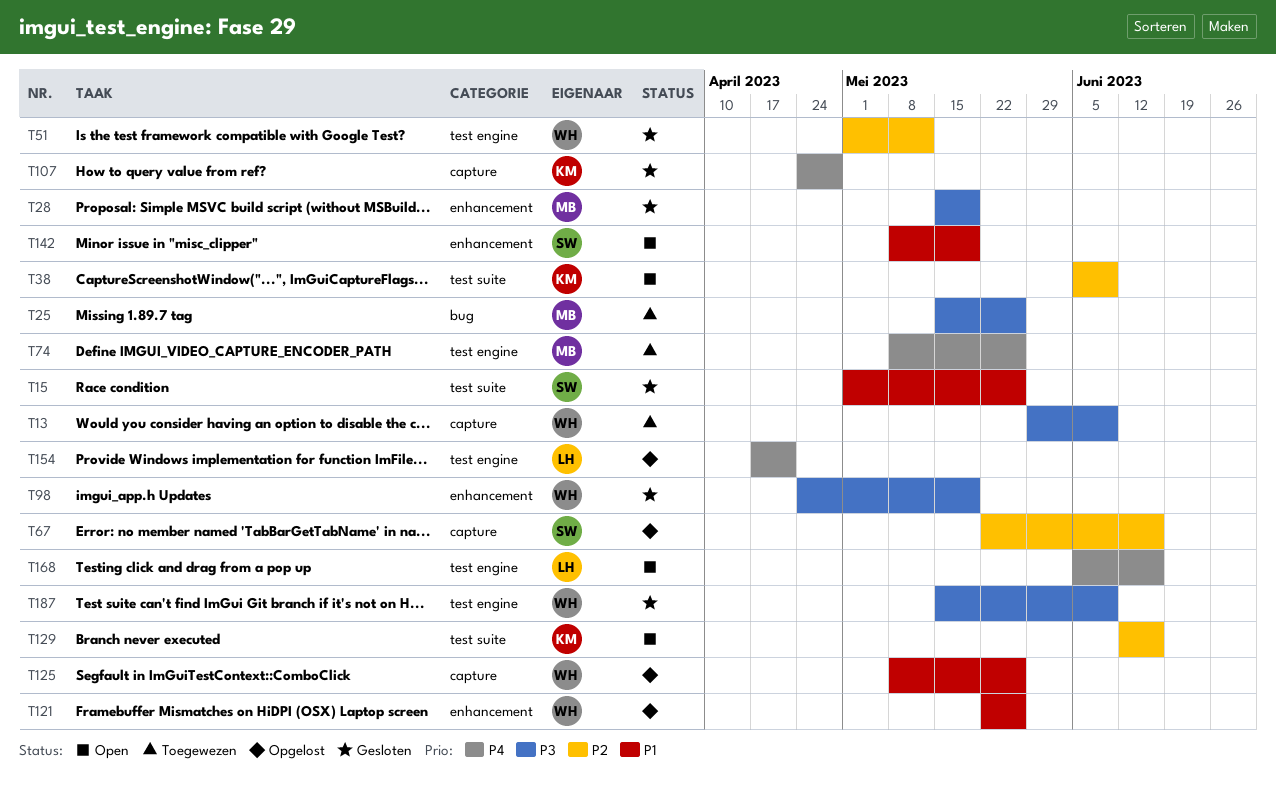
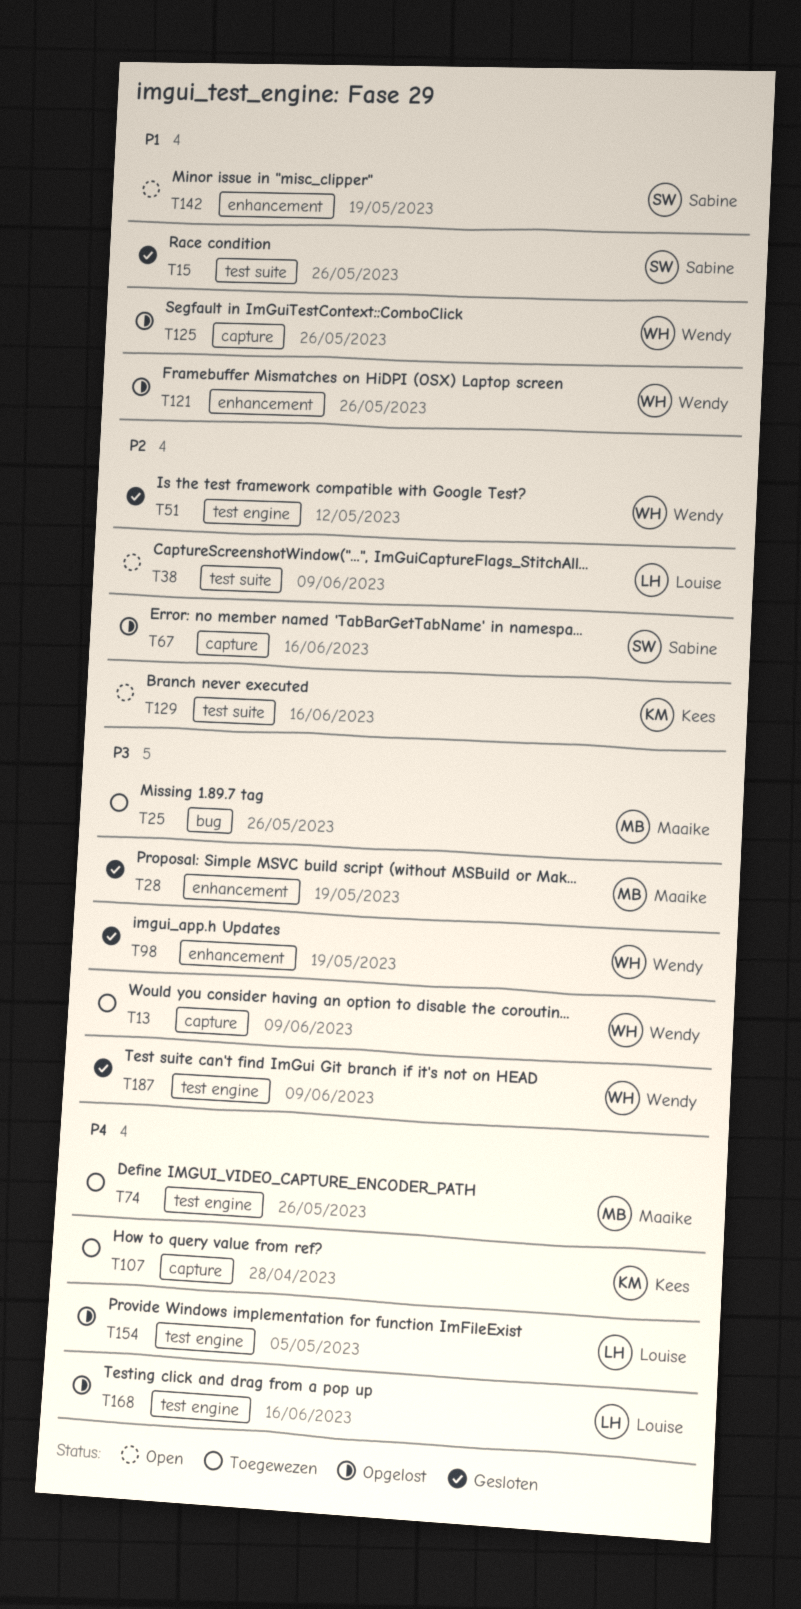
T38, owner: Kees -> Louise
T107, status: Gesloten -> Toegewezen
T154, due: Apr 21 -> May 5
T168, status: Open -> Opgelost

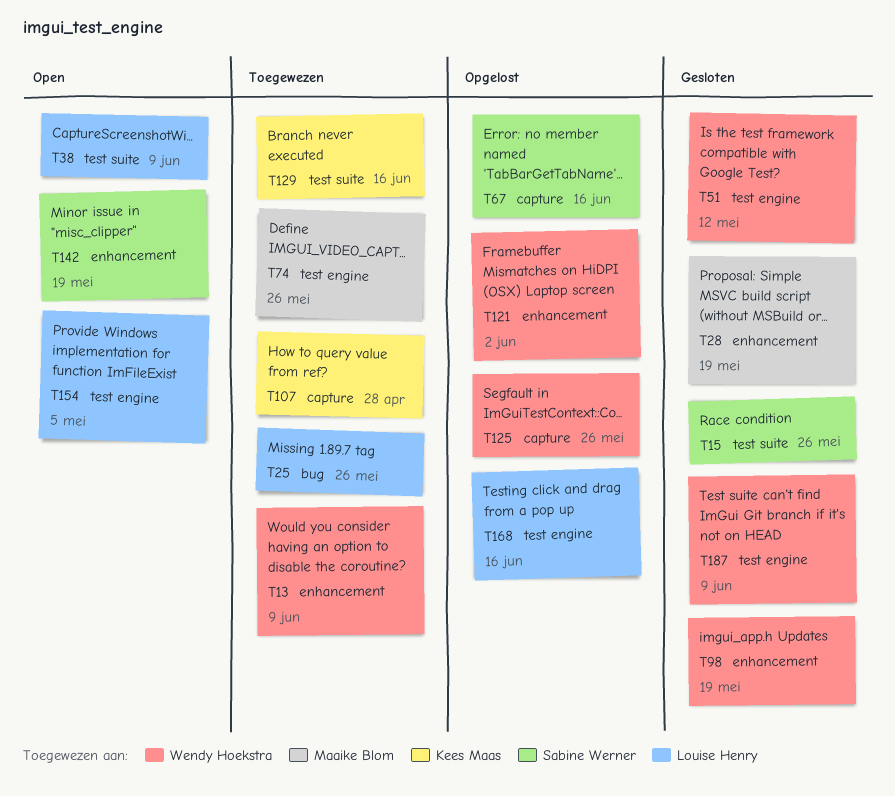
T13, label: capture -> enhancement
T25, owner: Maaike Blom -> Louise Henry
T121, due: May 26 -> Jun 2
T129, status: Open -> Toegewezen
T154, status: Opgelost -> Open

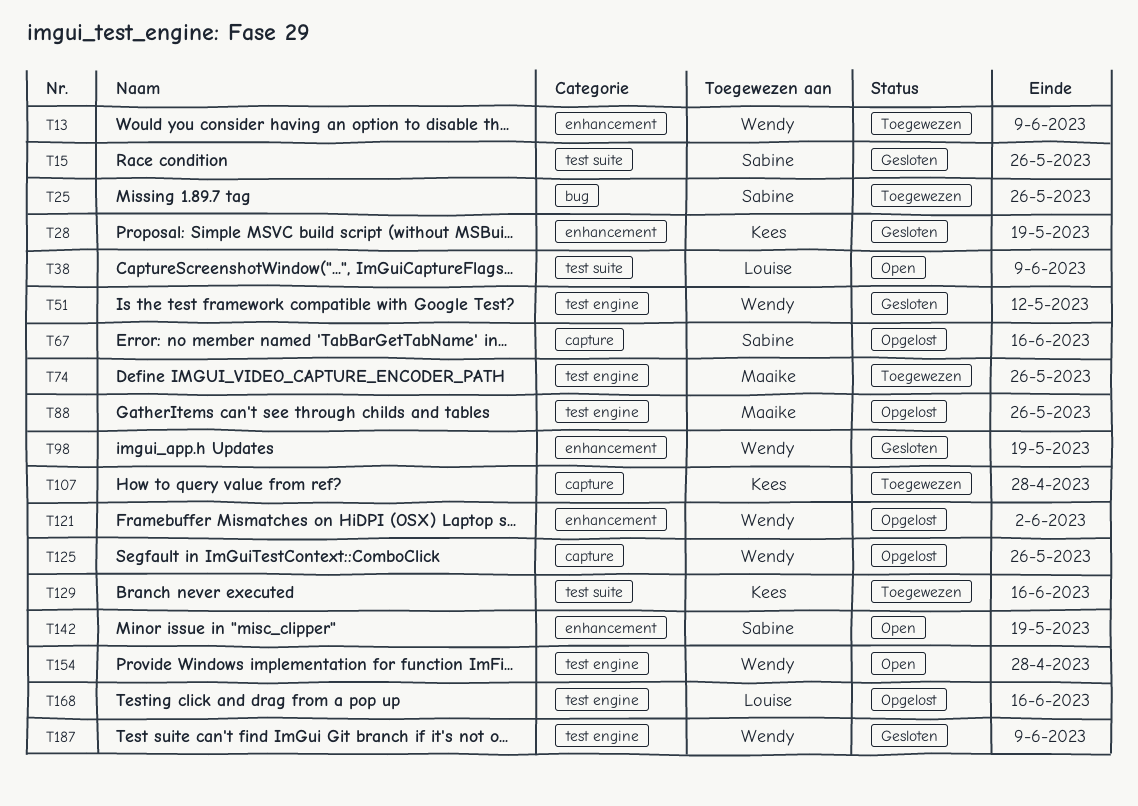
T25, owner: Louise Henry -> Sabine Werner
T28, owner: Maaike Blom -> Kees Maas
T88: none -> present
T154, owner: Louise Henry -> Wendy Hoekstra
T154, due: May 5 -> Apr 28

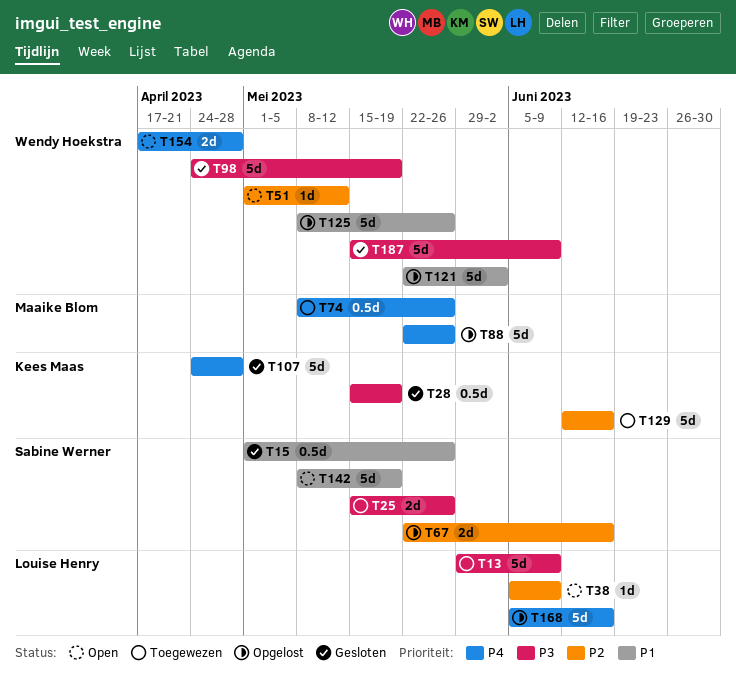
T13, owner: Wendy Hoekstra -> Louise Henry
T51, status: Gesloten -> Open
T107, status: Toegewezen -> Gesloten

